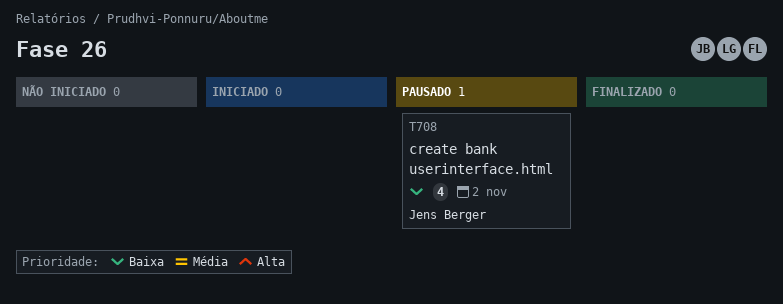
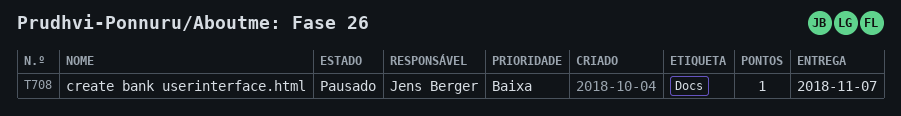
T708, estimate: 4 -> 1
T708, due: Nov 2 -> Nov 7

